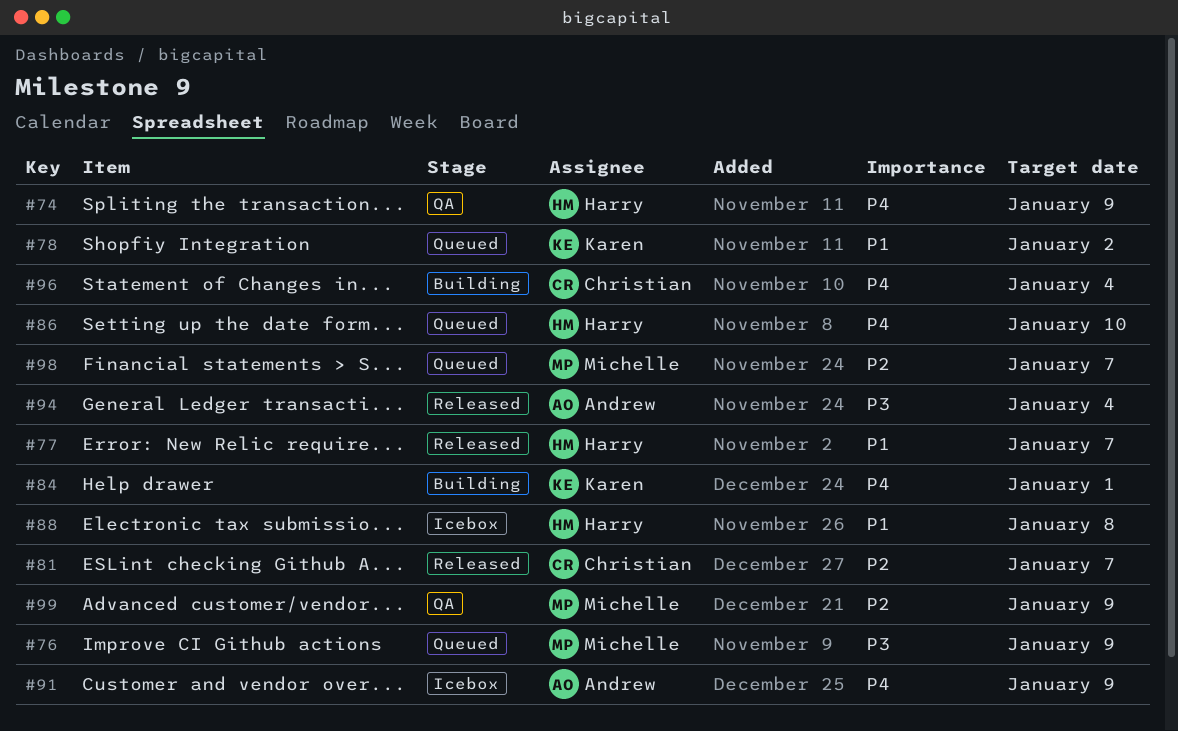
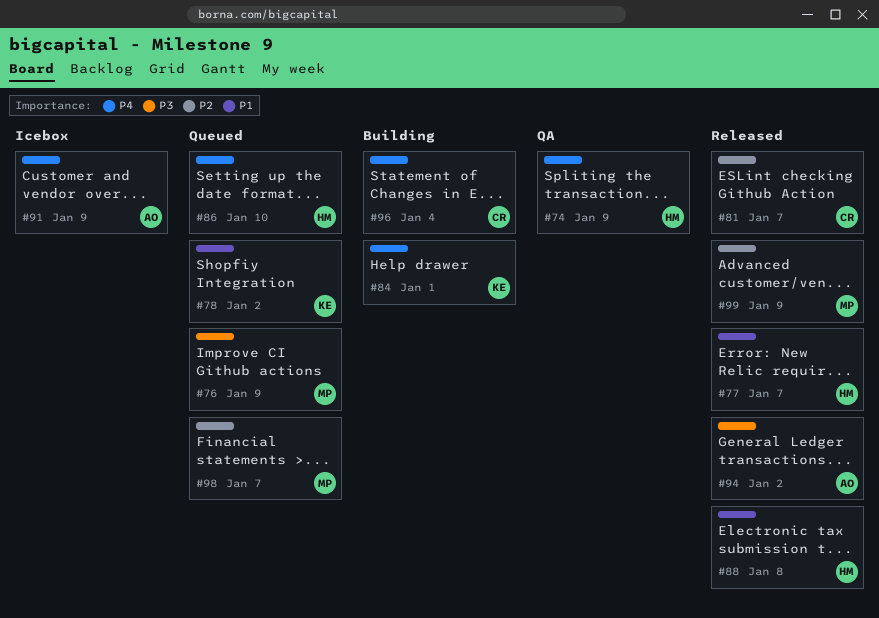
#88, status: Icebox -> Released
#94, due: Jan 4 -> Jan 2
#99, status: QA -> Released

